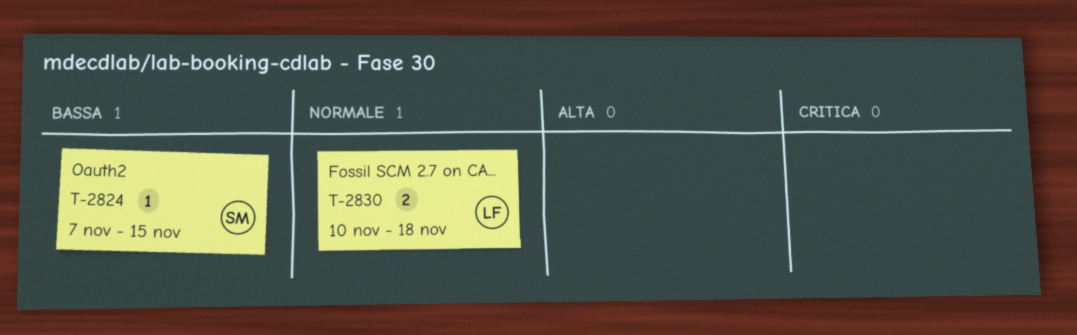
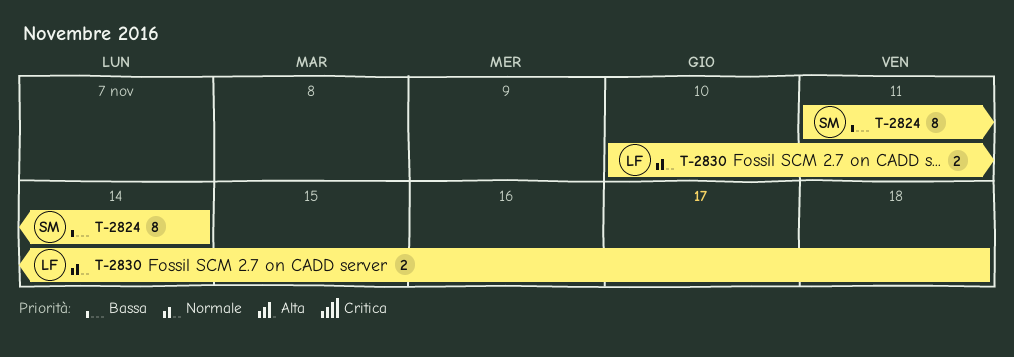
T-2824, estimate: 1 -> 8
T-2824, start: Nov 7 -> Nov 11
T-2824, due: Nov 15 -> Nov 14

